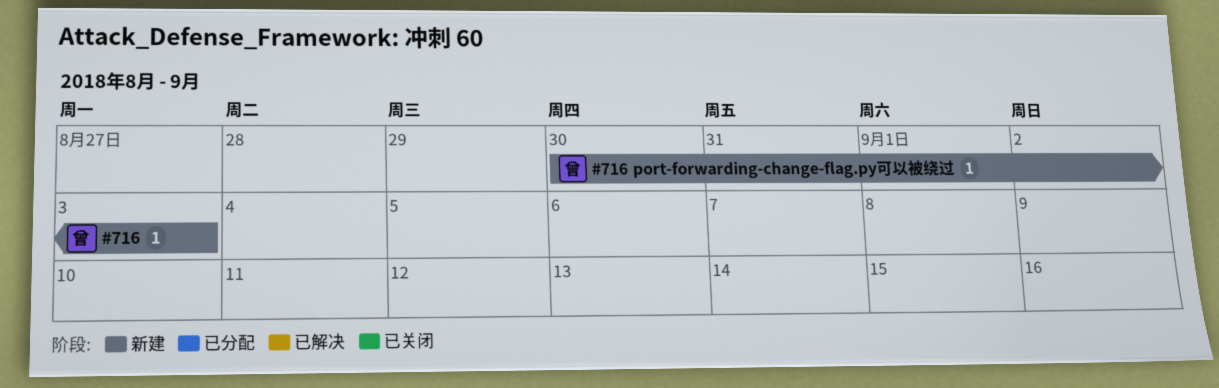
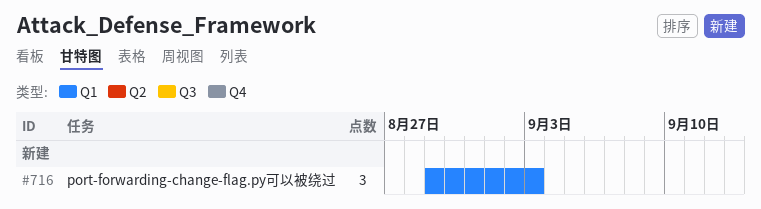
#716, estimate: 1 -> 3
#716, start: Aug 30 -> Aug 29

